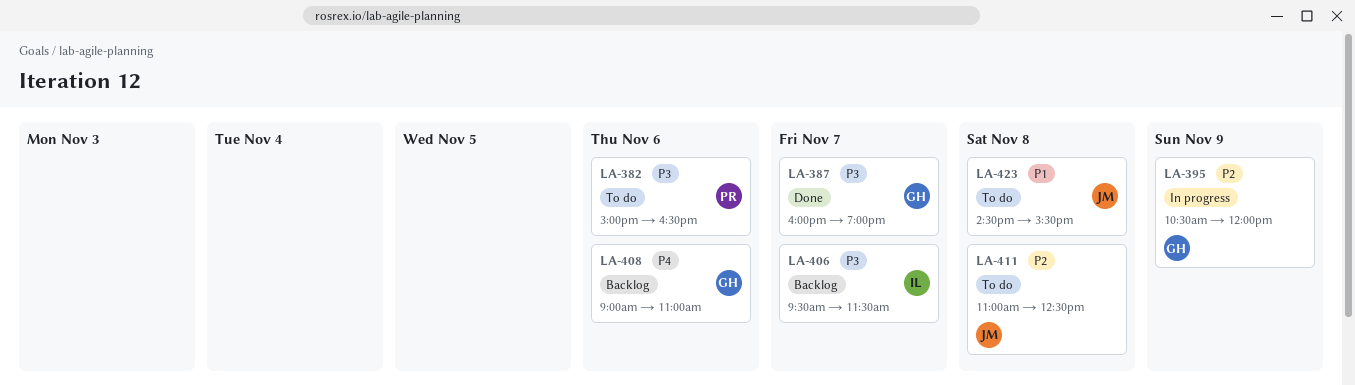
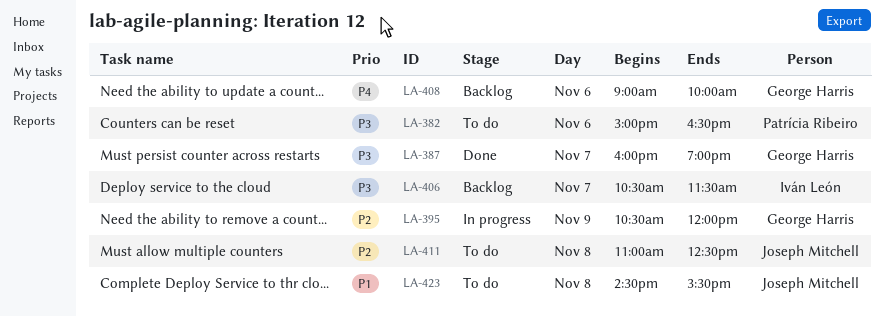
LA-406, begins: 09:30 -> 10:30
LA-408, ends: 11:00 -> 10:00

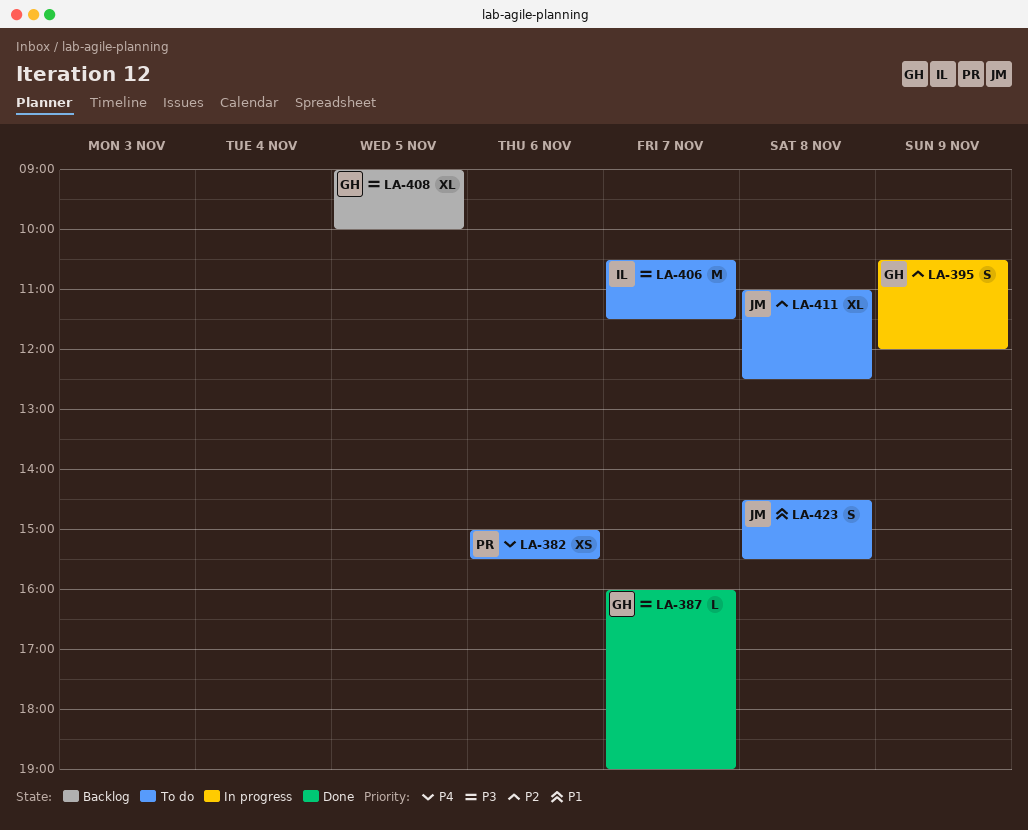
LA-382, priority: P3 -> P4
LA-382, ends: 16:30 -> 15:30
LA-406, status: Backlog -> To do
LA-408, priority: P4 -> P3
LA-408, day: Nov 6 -> Nov 5

